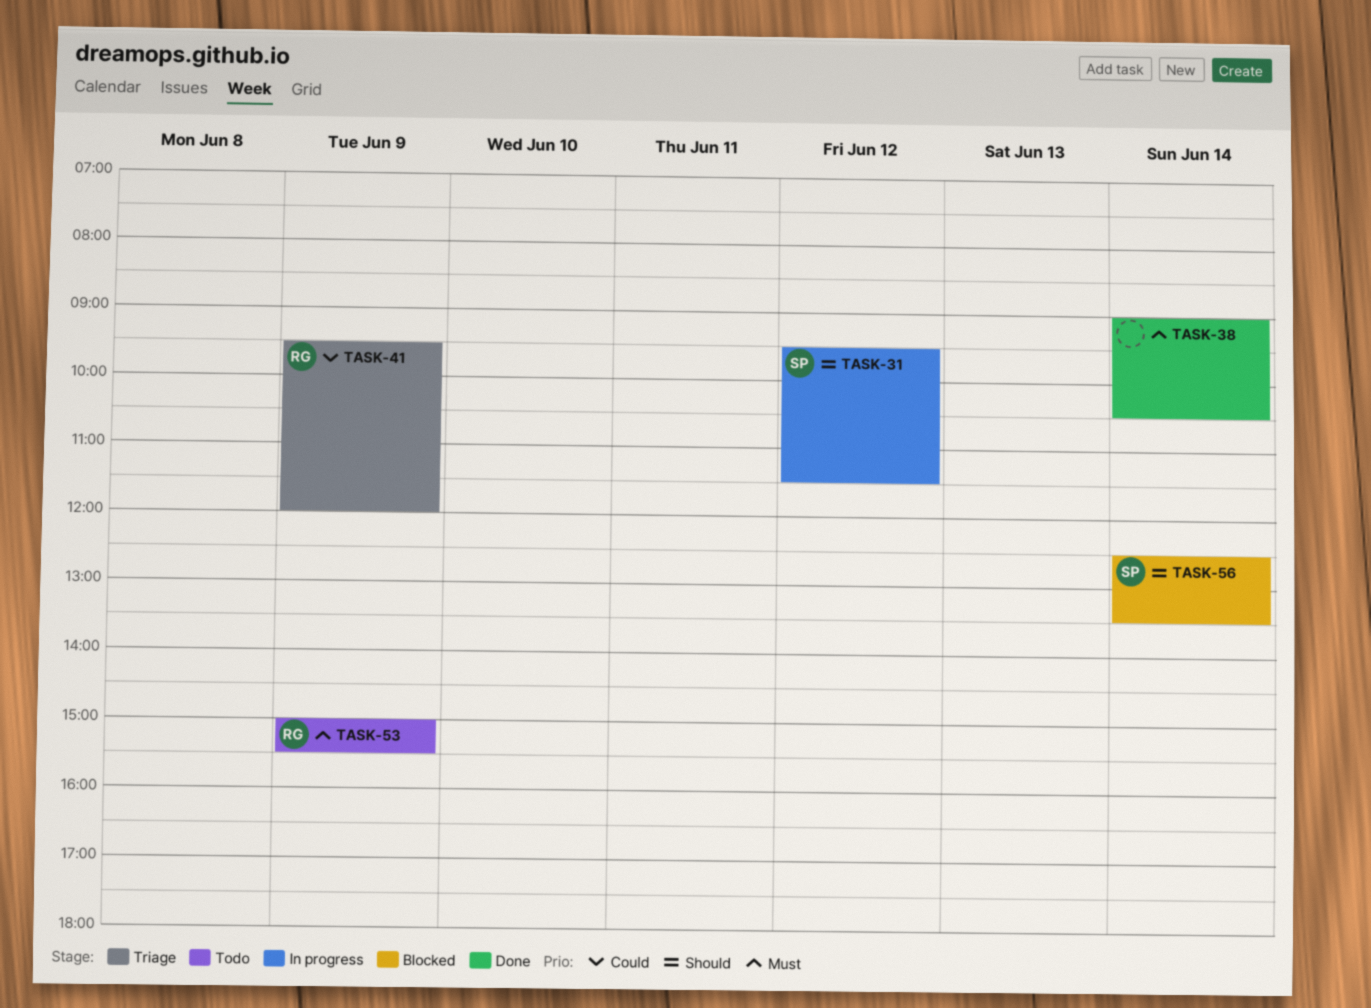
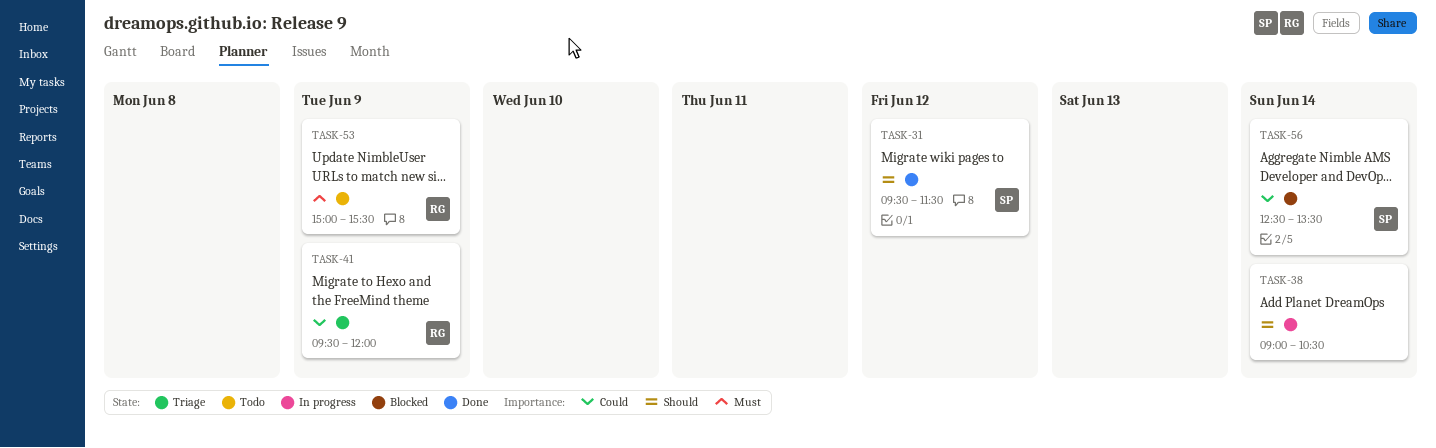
TASK-31, status: In progress -> Done
TASK-38, status: Done -> In progress
TASK-38, priority: Must -> Should
TASK-56, priority: Should -> Could

